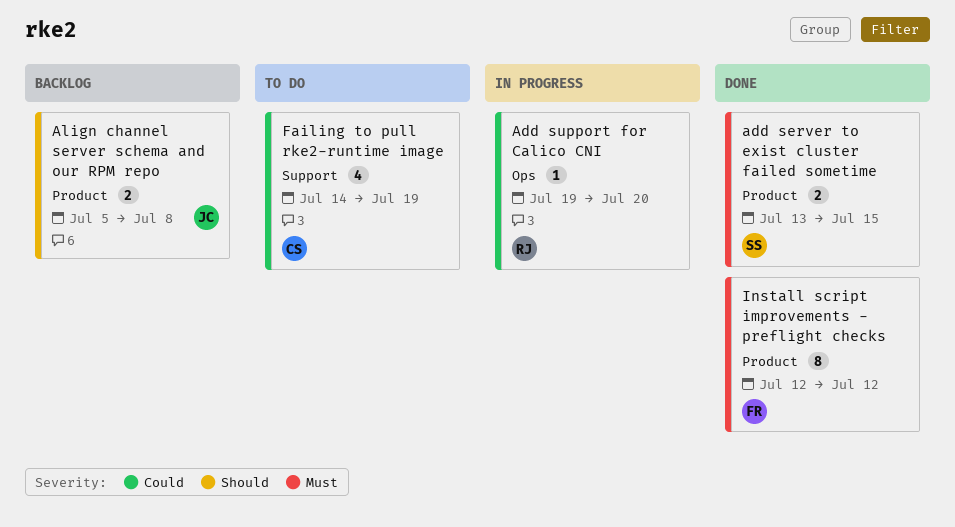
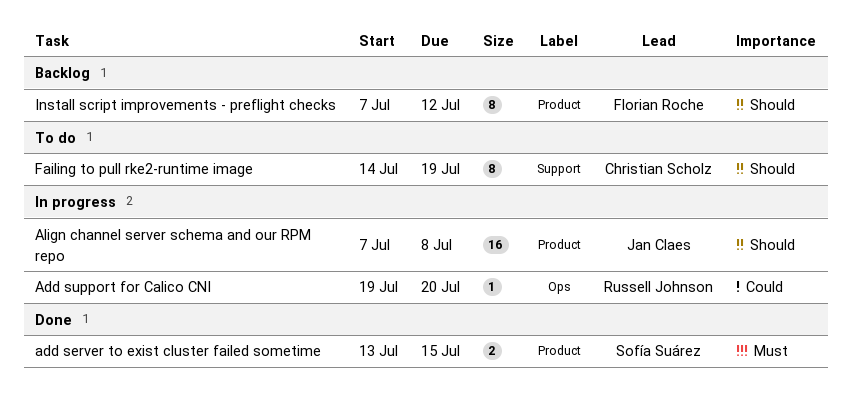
Align channel server schema and our RPM repo, status: Backlog -> In progress
Align channel server schema and our RPM repo, estimate: 2 -> 16
Align channel server schema and our RPM repo, start: Jul 5 -> Jul 7
Failing to pull rke2-runtime image, priority: Could -> Should
Failing to pull rke2-runtime image, estimate: 4 -> 8
Install script improvements - preflight checks, status: Done -> Backlog
Install script improvements - preflight checks, priority: Must -> Should
Install script improvements - preflight checks, start: Jul 12 -> Jul 7

